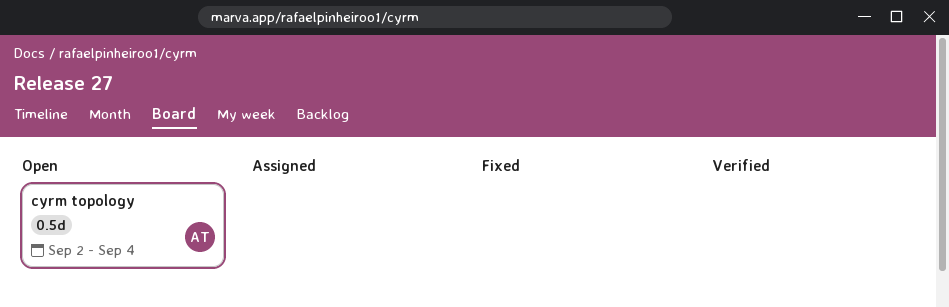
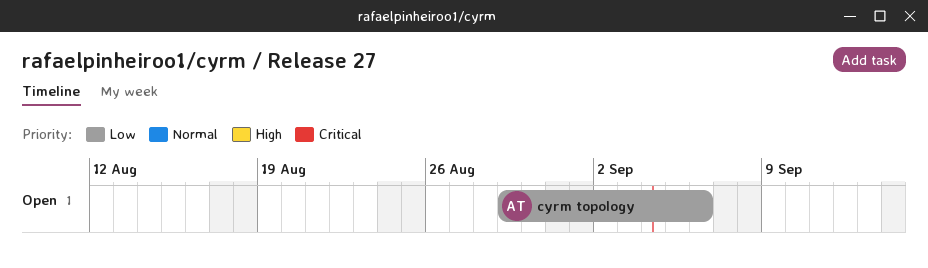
cyrm topology, start: Sep 2 -> Aug 29
cyrm topology, due: Sep 4 -> Sep 6

